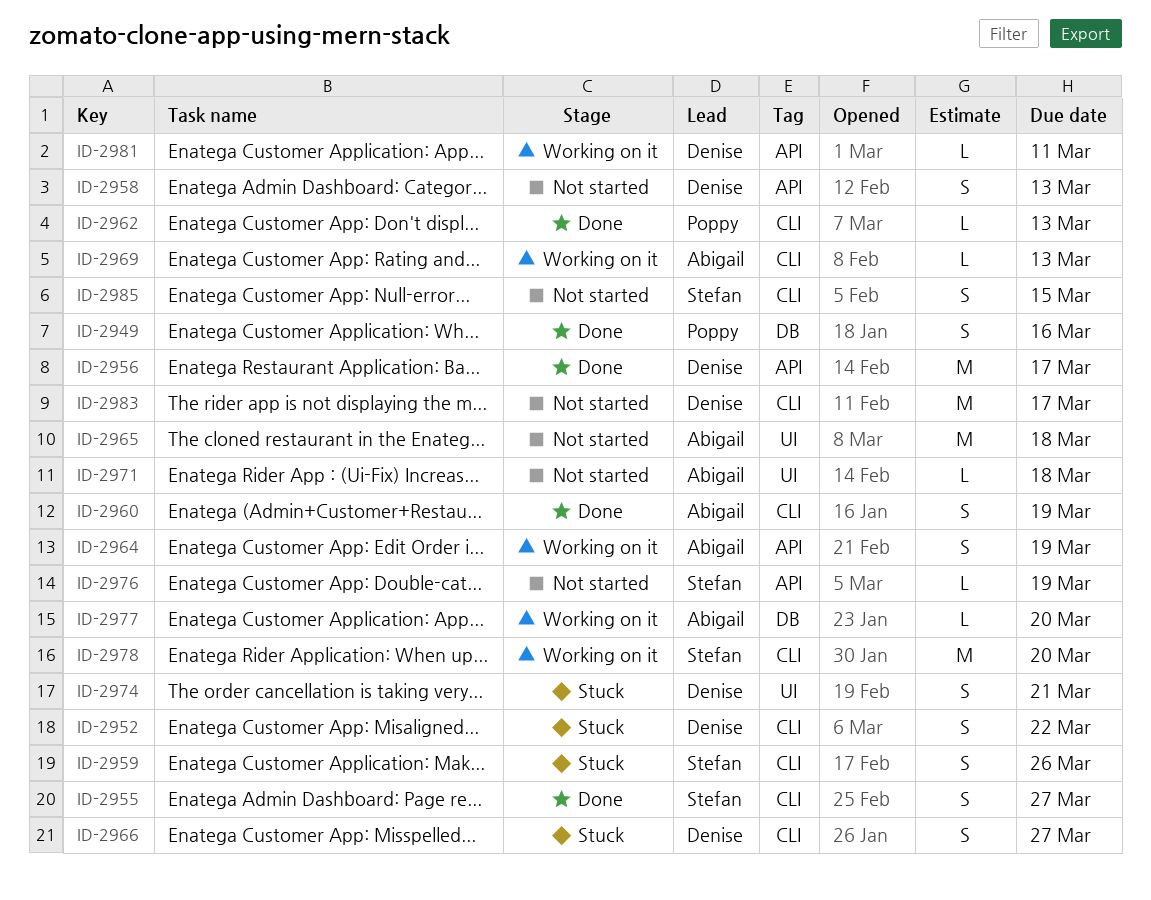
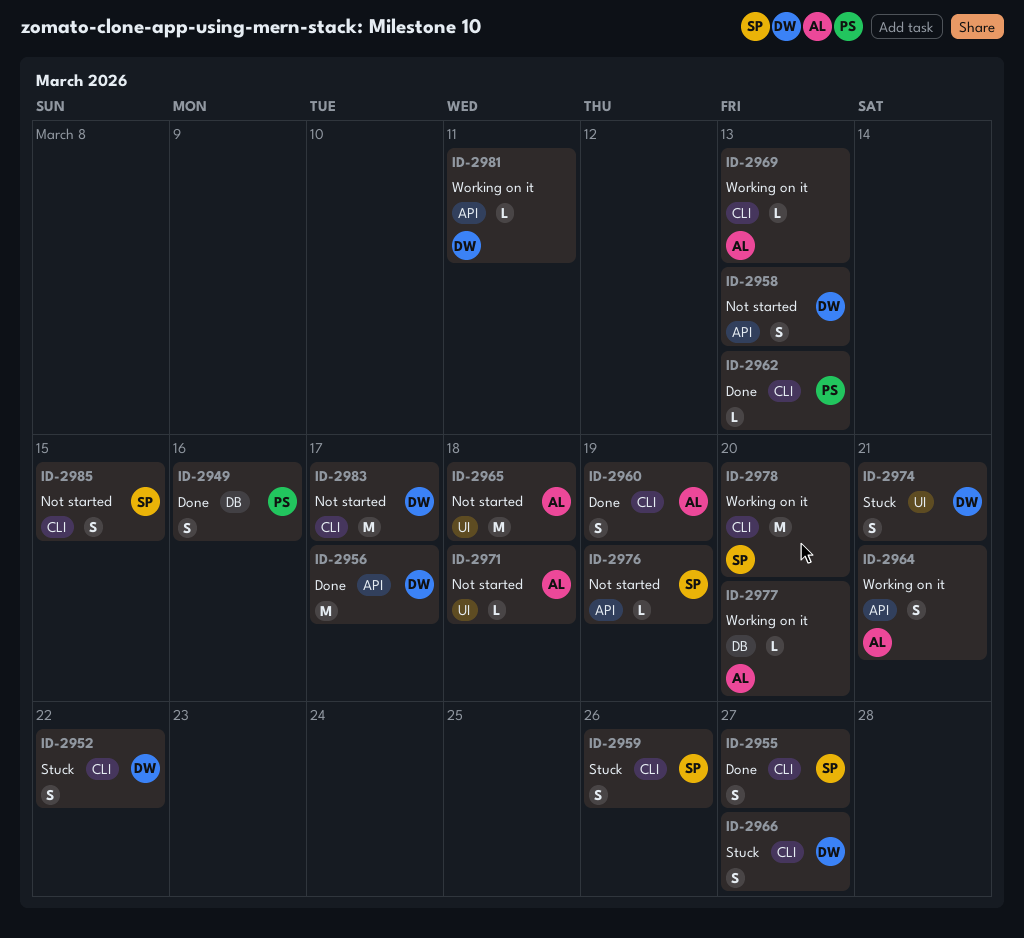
ID-2964, due: Mar 19 -> Mar 21

